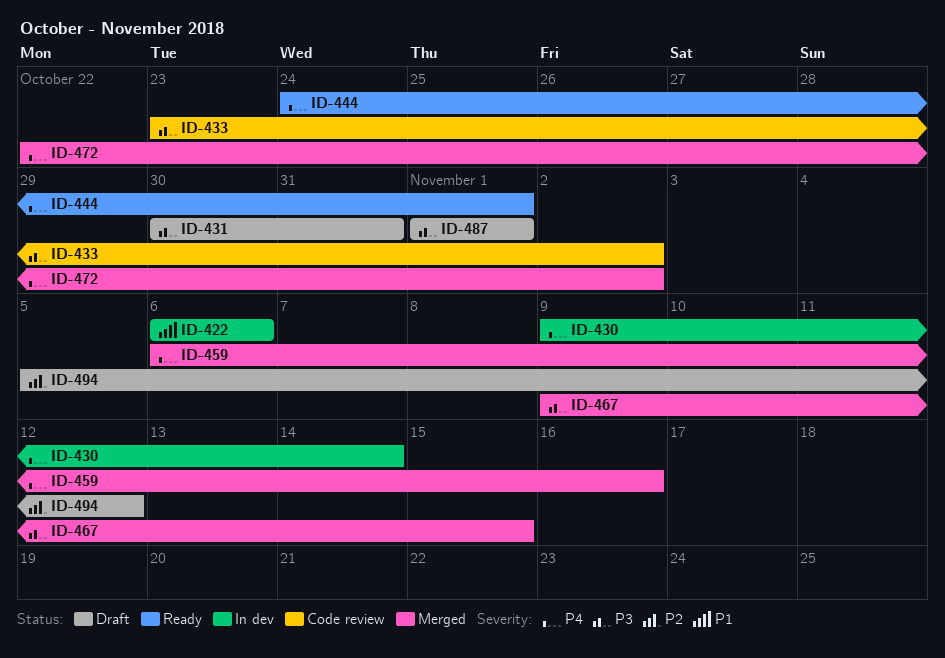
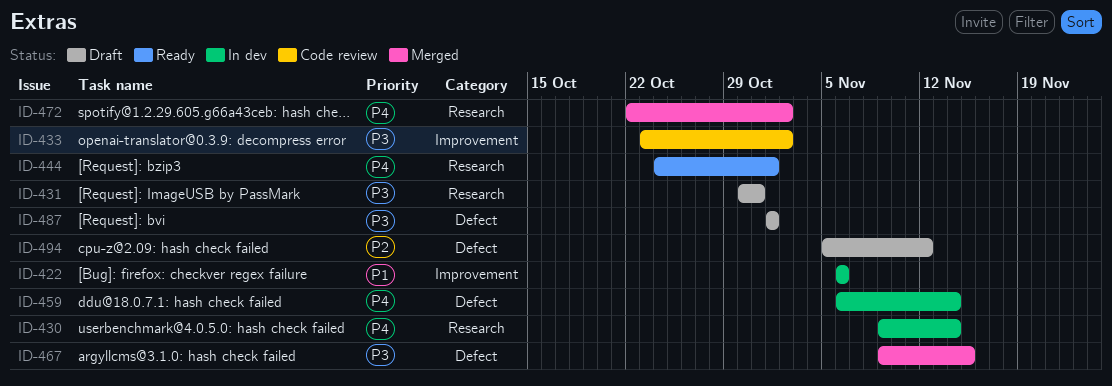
ID-459, status: Merged -> In dev
ID-459, due: Nov 16 -> Nov 14

